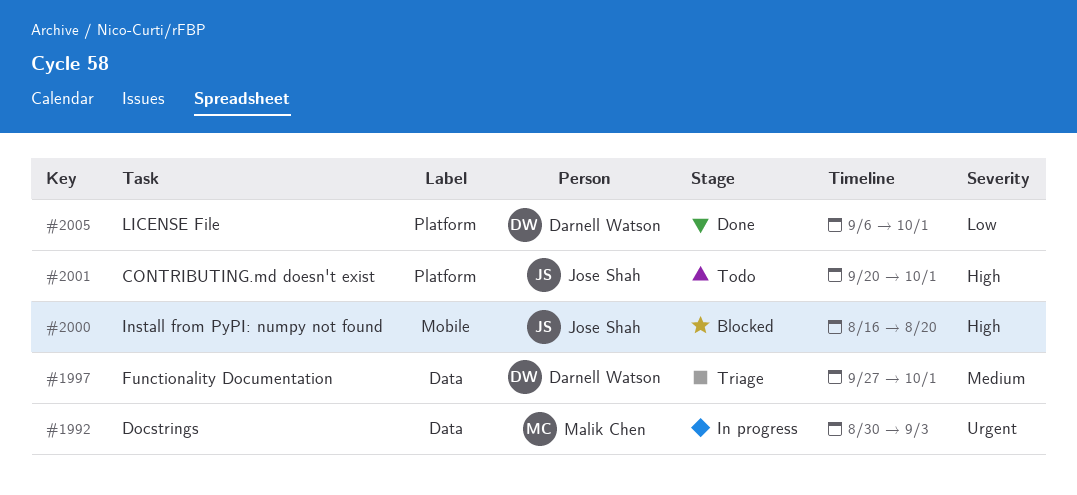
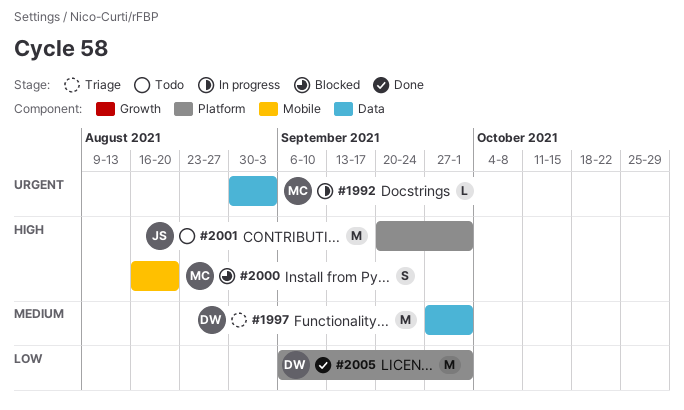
#2000, owner: Jose Shah -> Malik Chen

